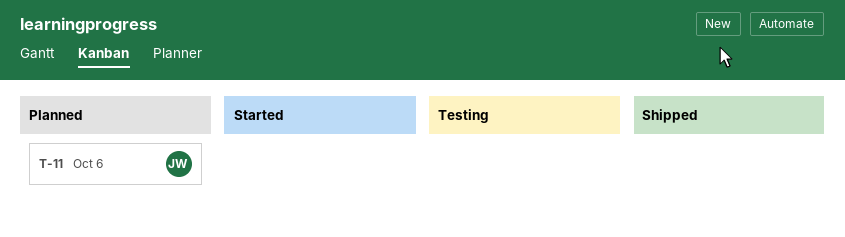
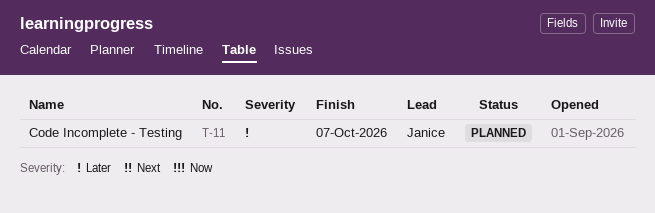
T-11, due: Oct 6 -> Oct 7

